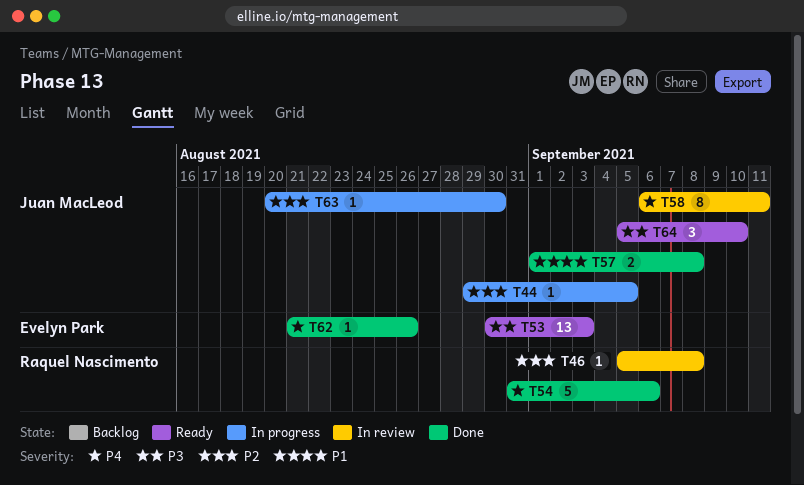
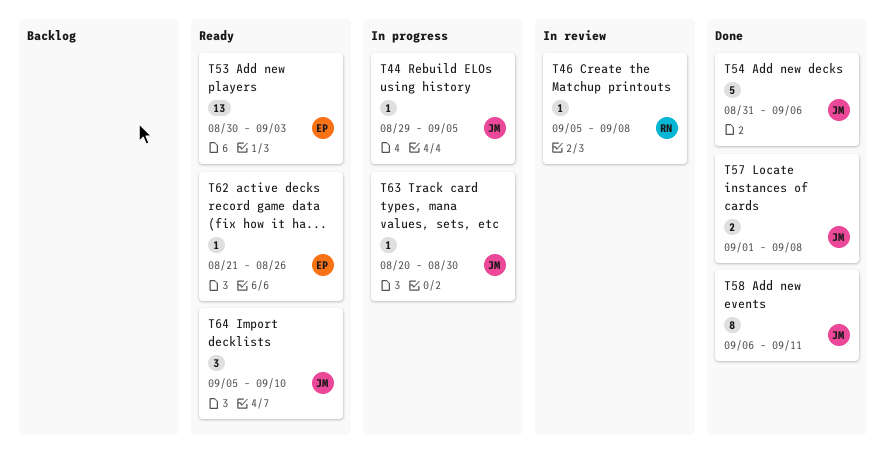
T54, owner: Raquel Nascimento -> Juan MacLeod
T58, status: In review -> Done
T62, status: Done -> Ready

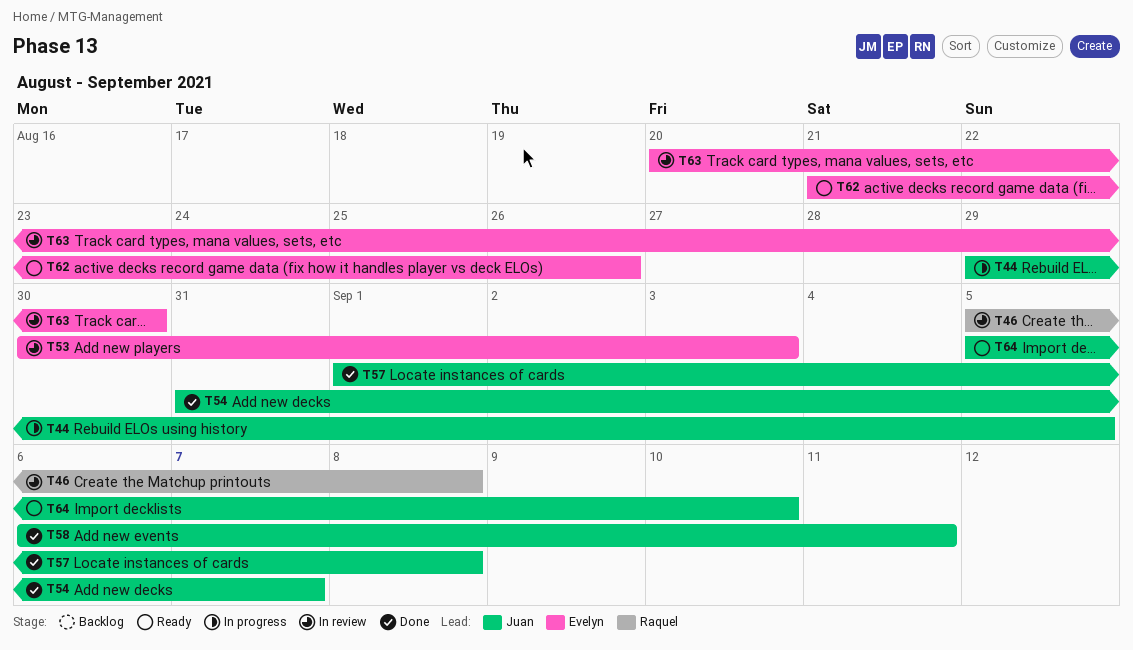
T53, status: Ready -> In review
T54, due: Sep 6 -> Sep 7
T63, status: In progress -> In review
T63, owner: Juan -> Evelyn

